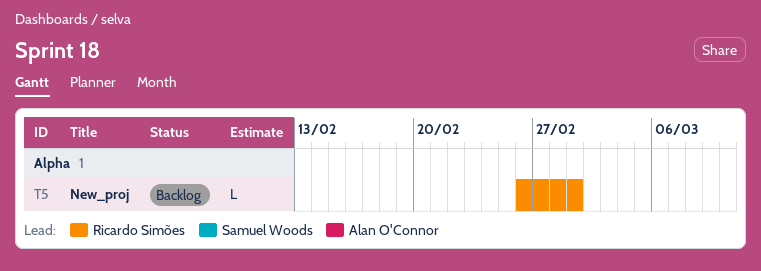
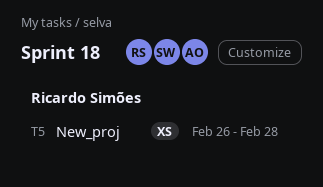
T5, estimate: L -> XS
T5, due: Mar 1 -> Feb 28

